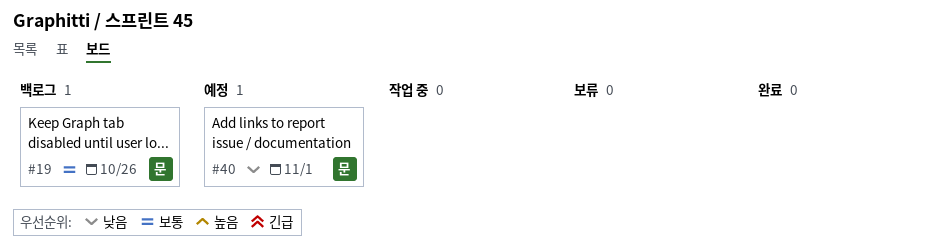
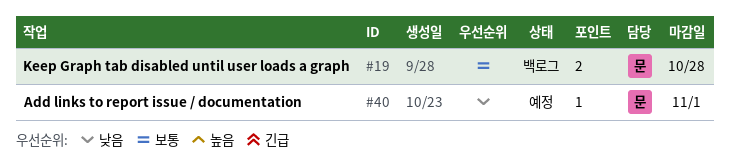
#19, due: Oct 26 -> Oct 28

